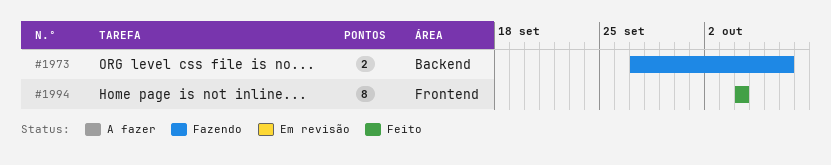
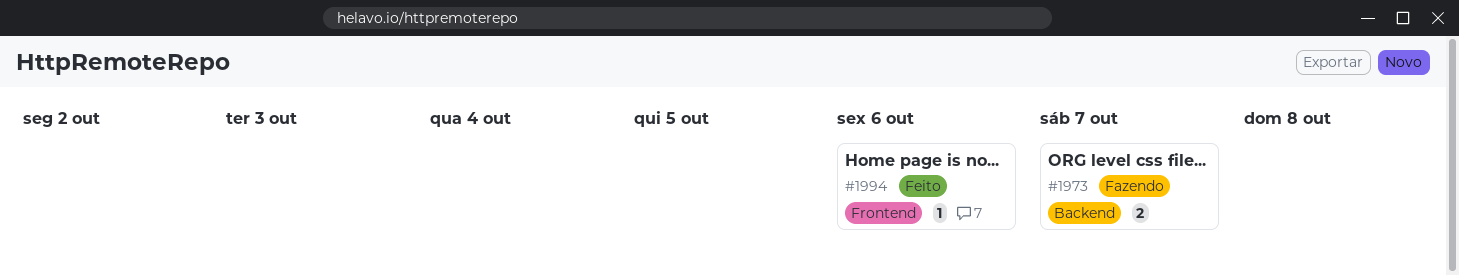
#1994, estimate: 8 -> 1
#1994, due: Oct 4 -> Oct 6

